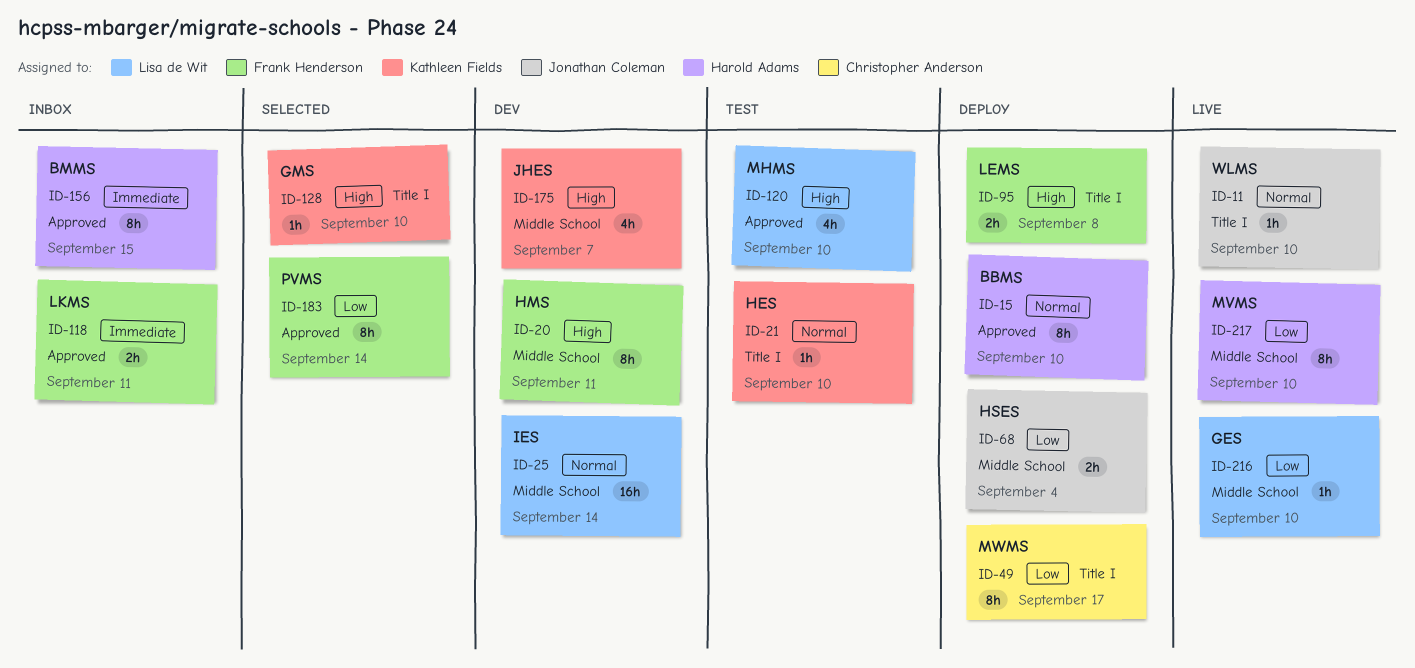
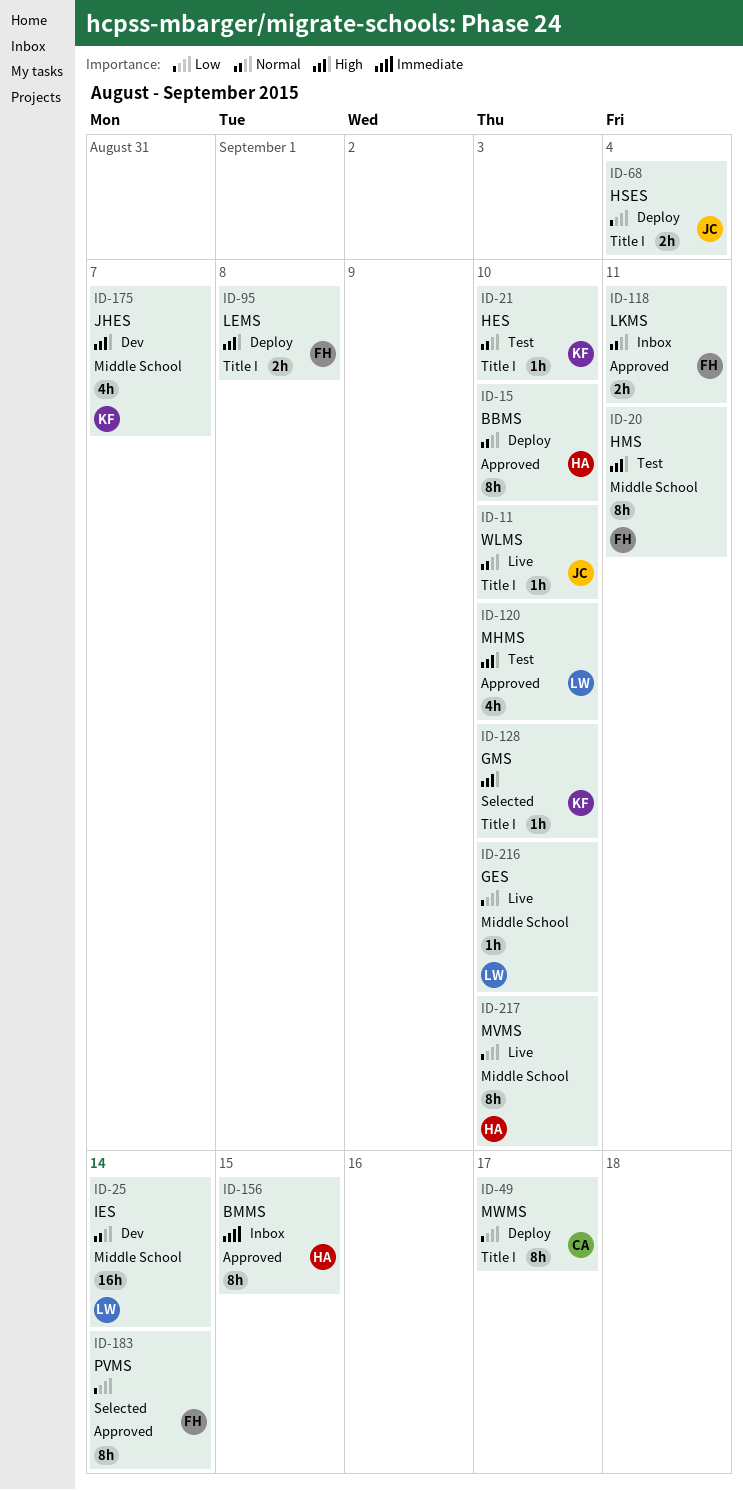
ID-20, status: Dev -> Test
ID-68, label: Middle School -> Title I
ID-118, priority: Immediate -> Normal

